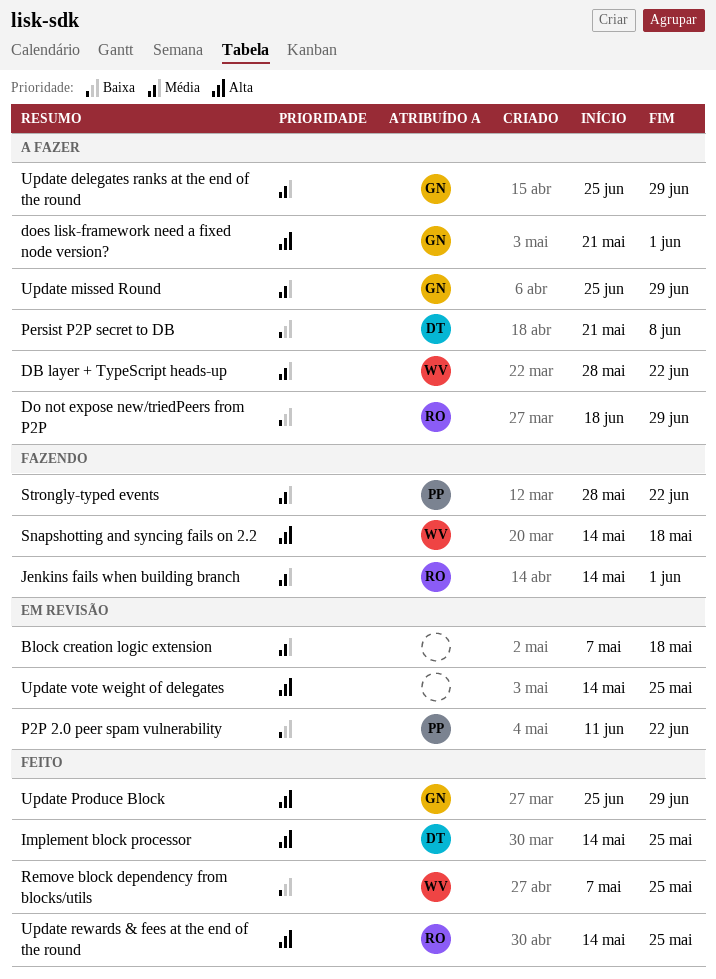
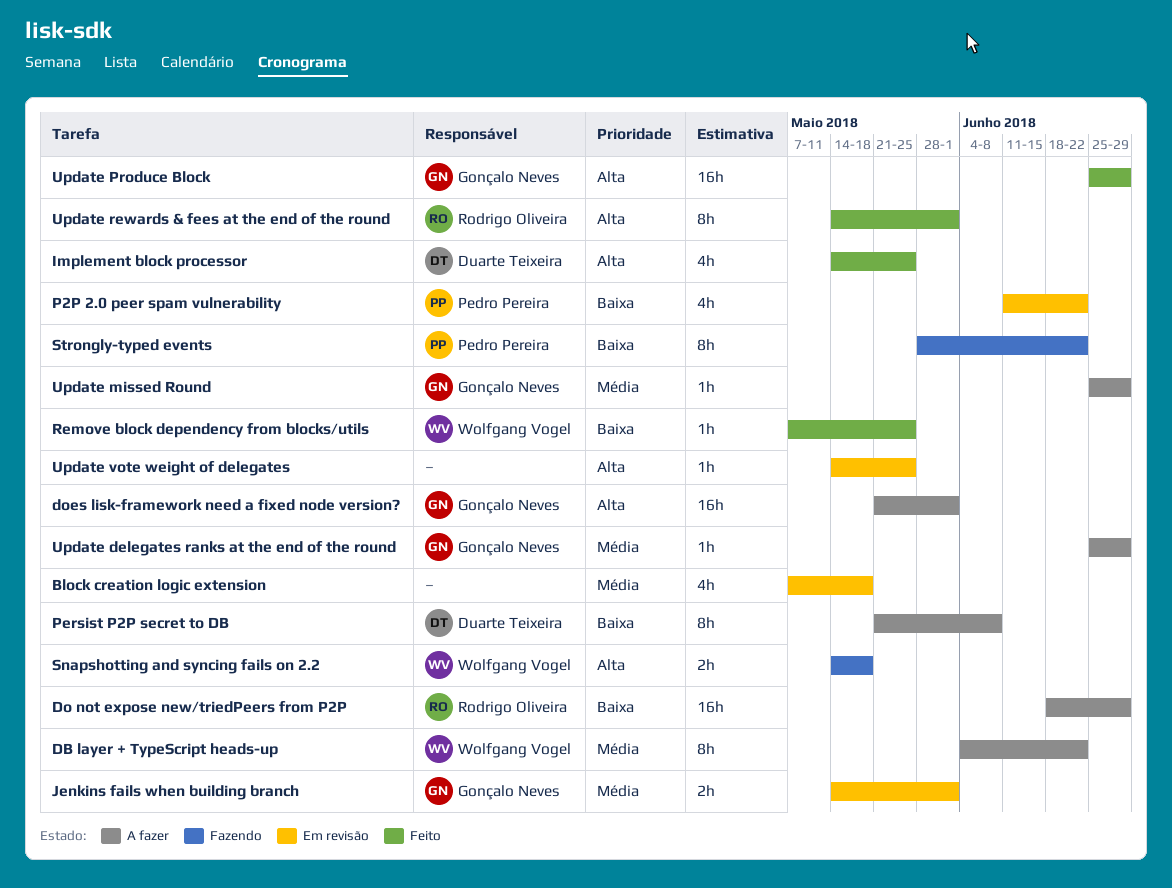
DB layer + TypeScript heads-up, start: May 28 -> Jun 4
Jenkins fails when building branch, status: Fazendo -> Em revisão
Jenkins fails when building branch, owner: Rodrigo Oliveira -> Gonçalo Neves
Strongly-typed events, priority: Média -> Baixa
Update rewards & fees at the end of the round, due: May 25 -> Jun 1

